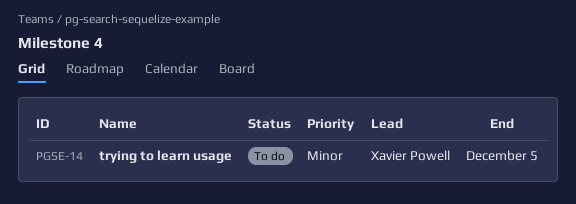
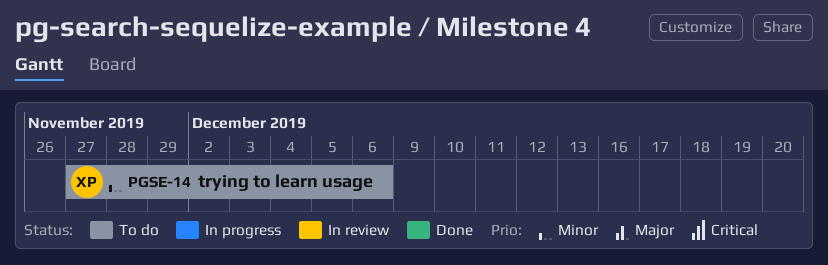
PGSE-14, due: Dec 5 -> Dec 6

